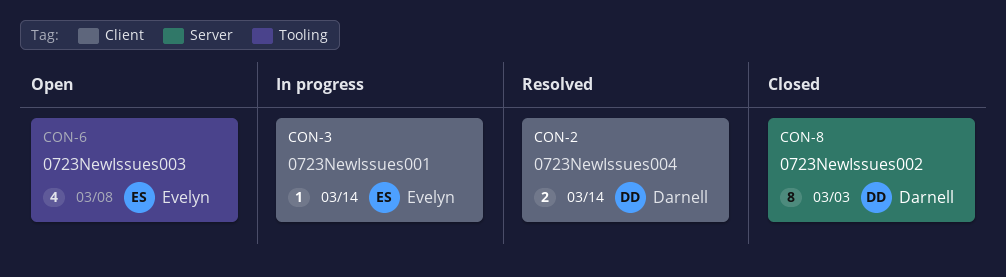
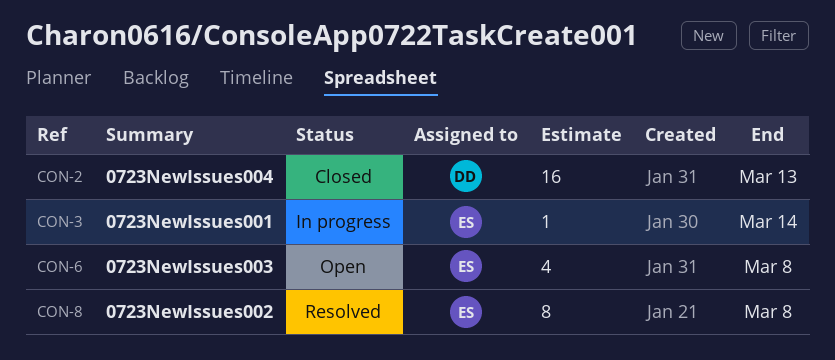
CON-2, status: Resolved -> Closed
CON-2, estimate: 2 -> 16
CON-2, due: Mar 14 -> Mar 13
CON-8, status: Closed -> Resolved
CON-8, owner: Darnell -> Evelyn
CON-8, due: Mar 3 -> Mar 8

